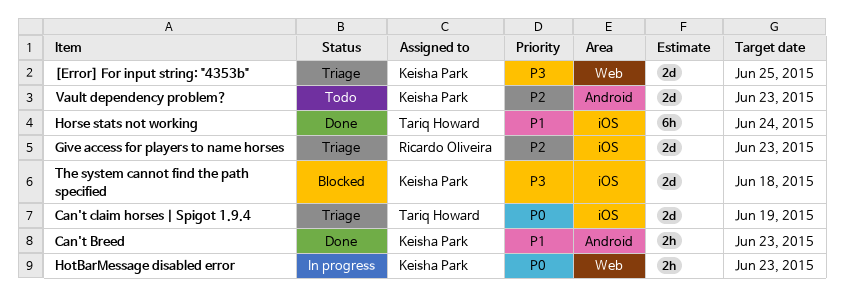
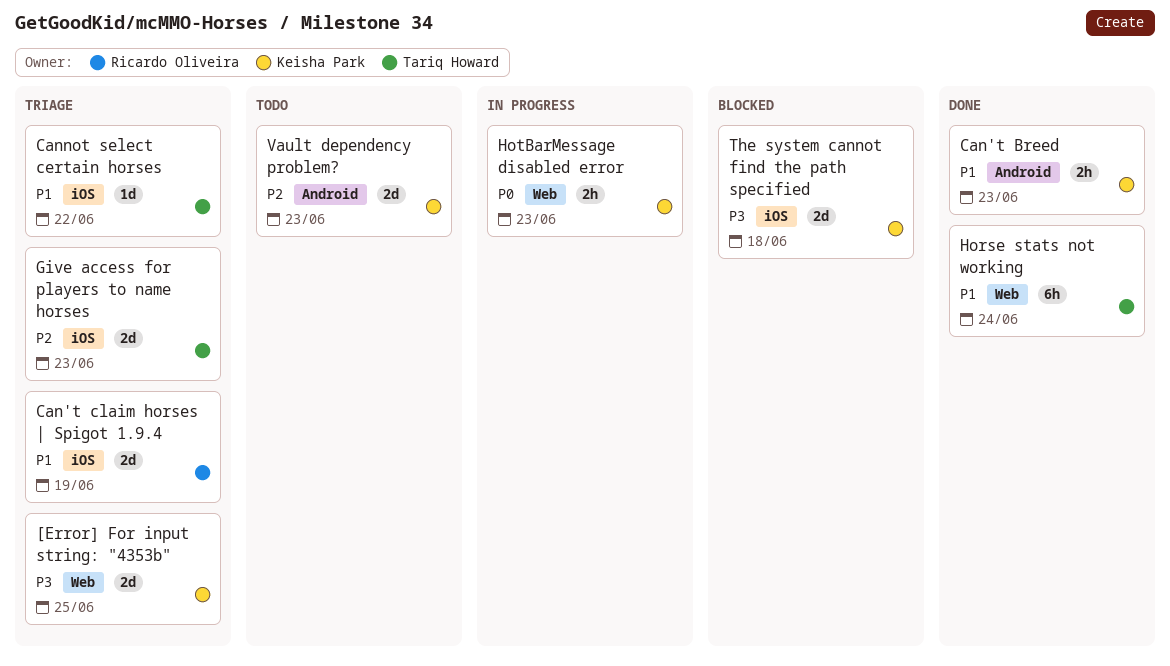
Can't claim horses | Spigot 1.9.4, owner: Tariq Howard -> Ricardo Oliveira
Can't claim horses | Spigot 1.9.4, priority: P0 -> P1
Cannot select certain horses: none -> present
Give access for players to name horses, owner: Ricardo Oliveira -> Tariq Howard
Horse stats not working, label: iOS -> Web

